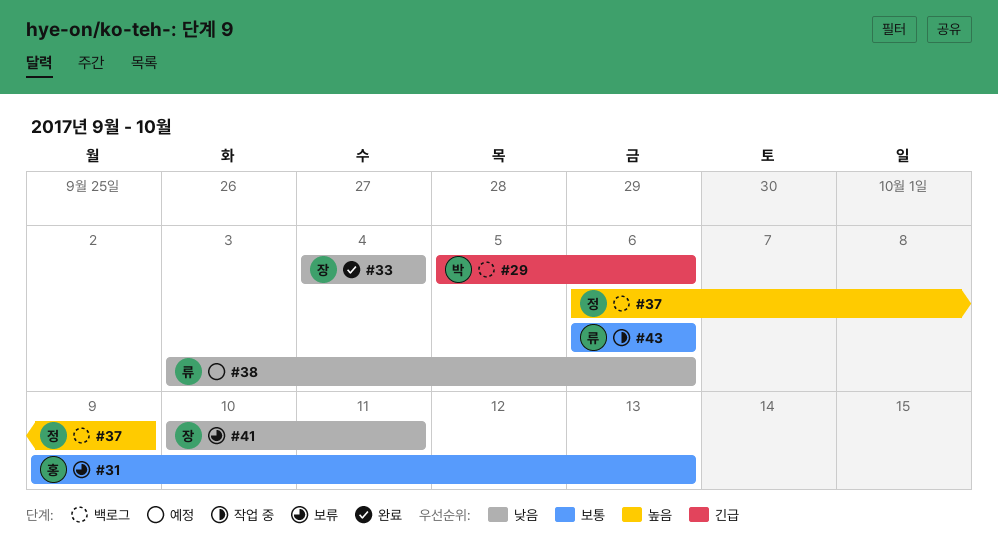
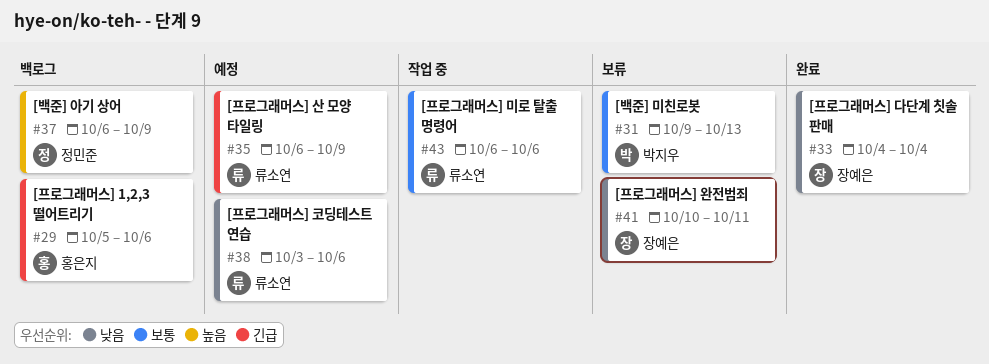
#29, owner: 박지우 -> 홍은지
#31, owner: 홍은지 -> 박지우
#35: none -> present

